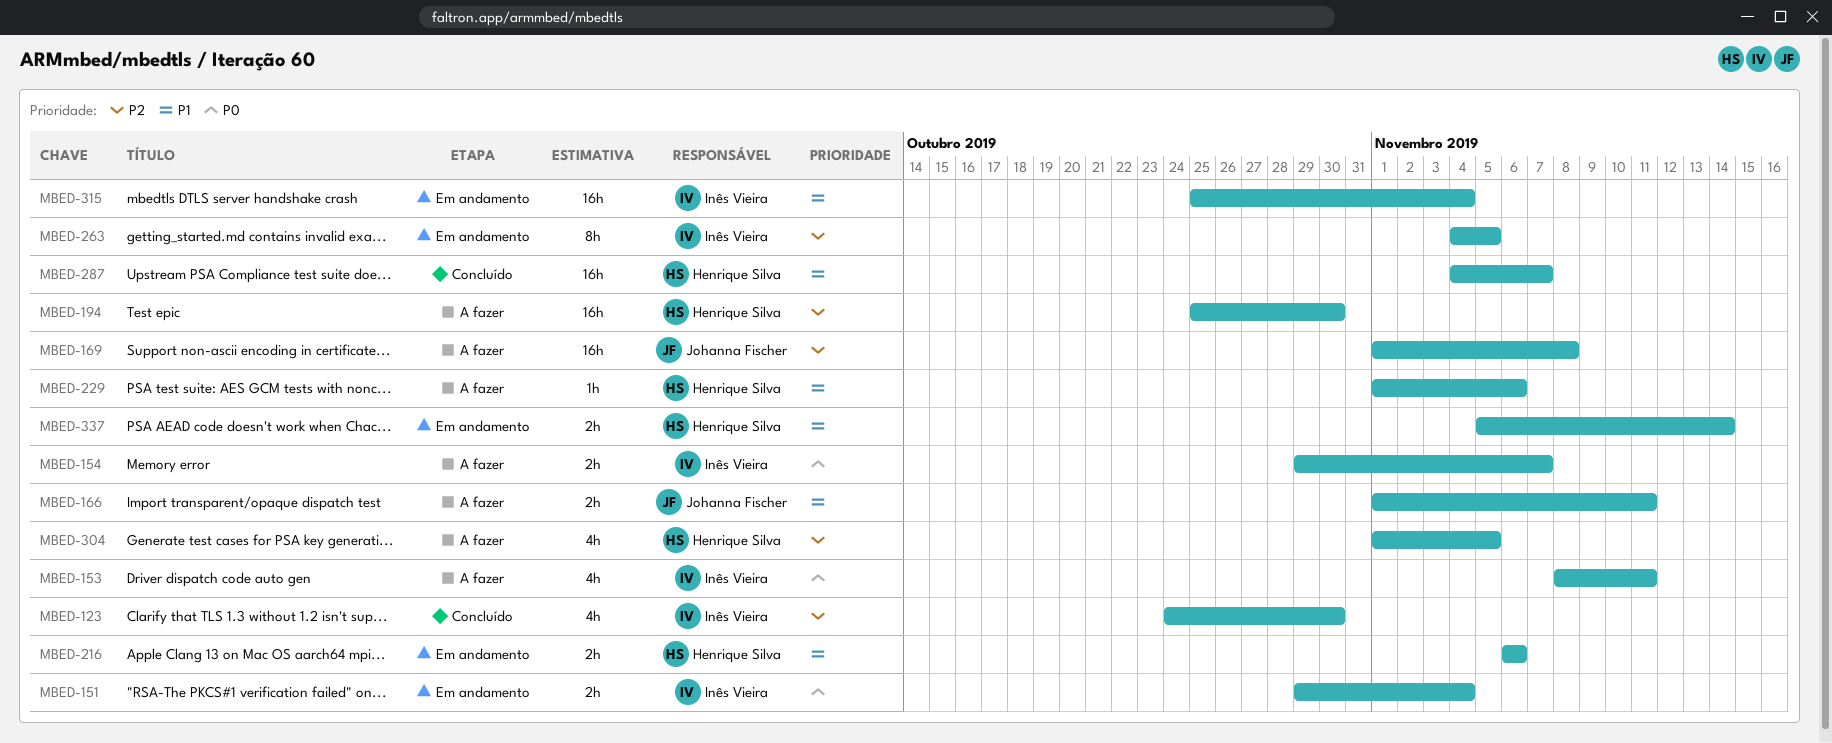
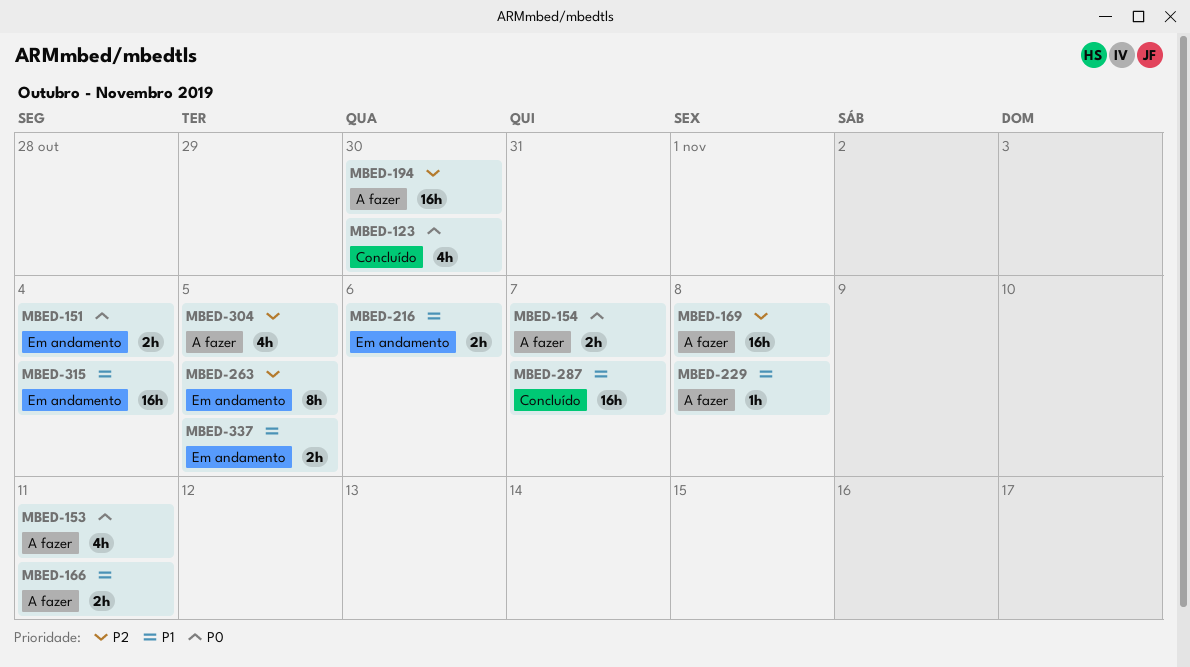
MBED-123, priority: P2 -> P0
MBED-229, due: Nov 6 -> Nov 8
MBED-337, due: Nov 14 -> Nov 5

